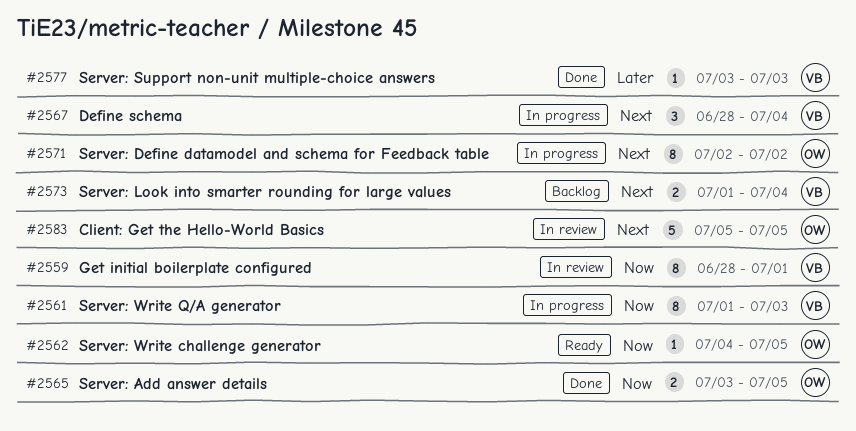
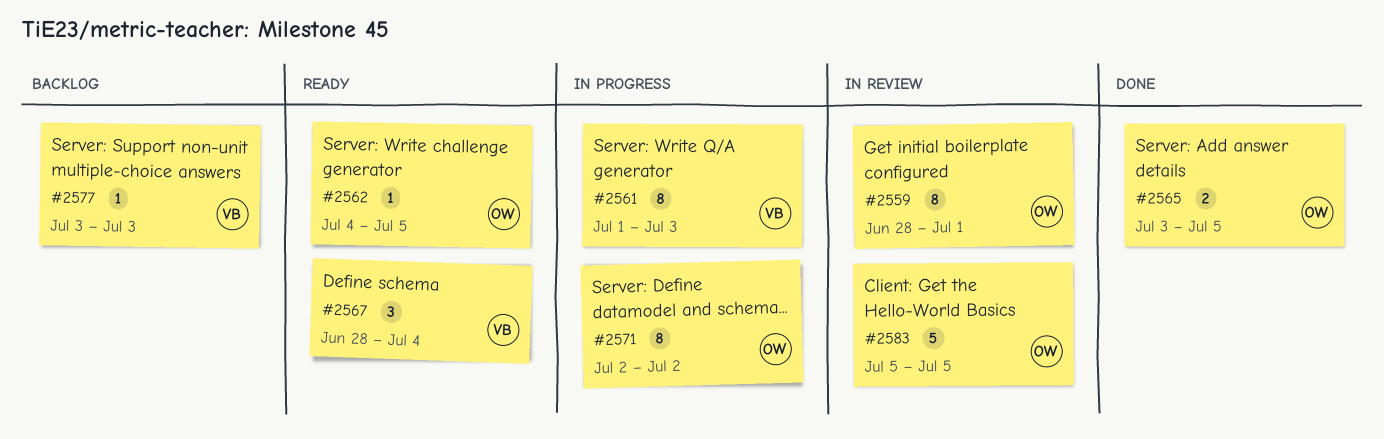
#2559, owner: VB -> OW
#2567, status: In progress -> Ready
#2573: present -> none
#2577, status: Done -> Backlog

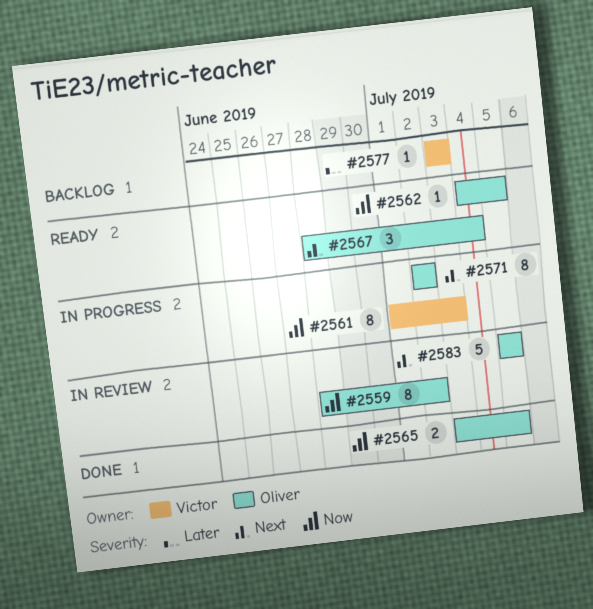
#2559, due: Jul 1 -> Jul 2
#2567, owner: Victor -> Oliver

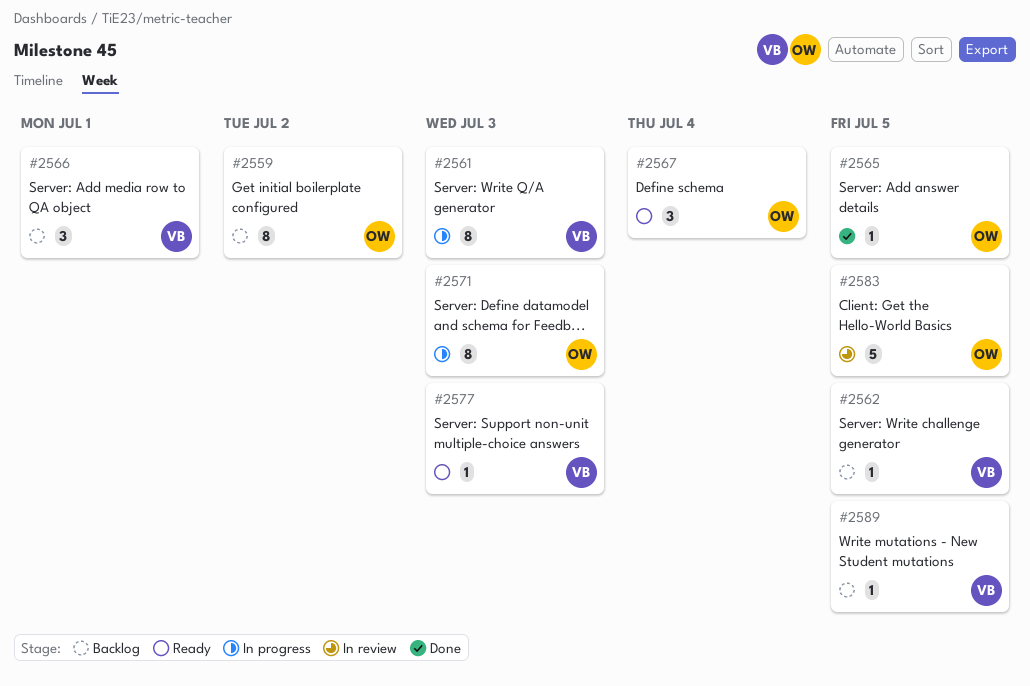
#2559, status: In review -> Backlog
#2562, status: Ready -> Backlog
#2562, owner: Oliver -> Victor
#2565, estimate: 2 -> 1
#2566: none -> present
#2571, due: Jul 2 -> Jul 3
#2577, status: Backlog -> Ready
#2589: none -> present

